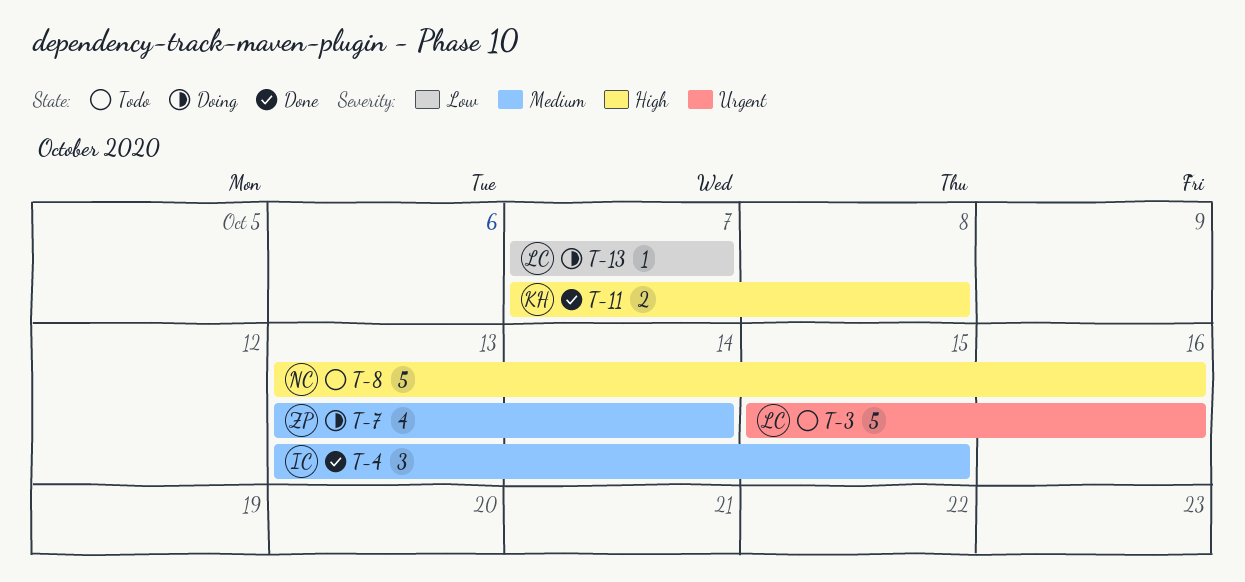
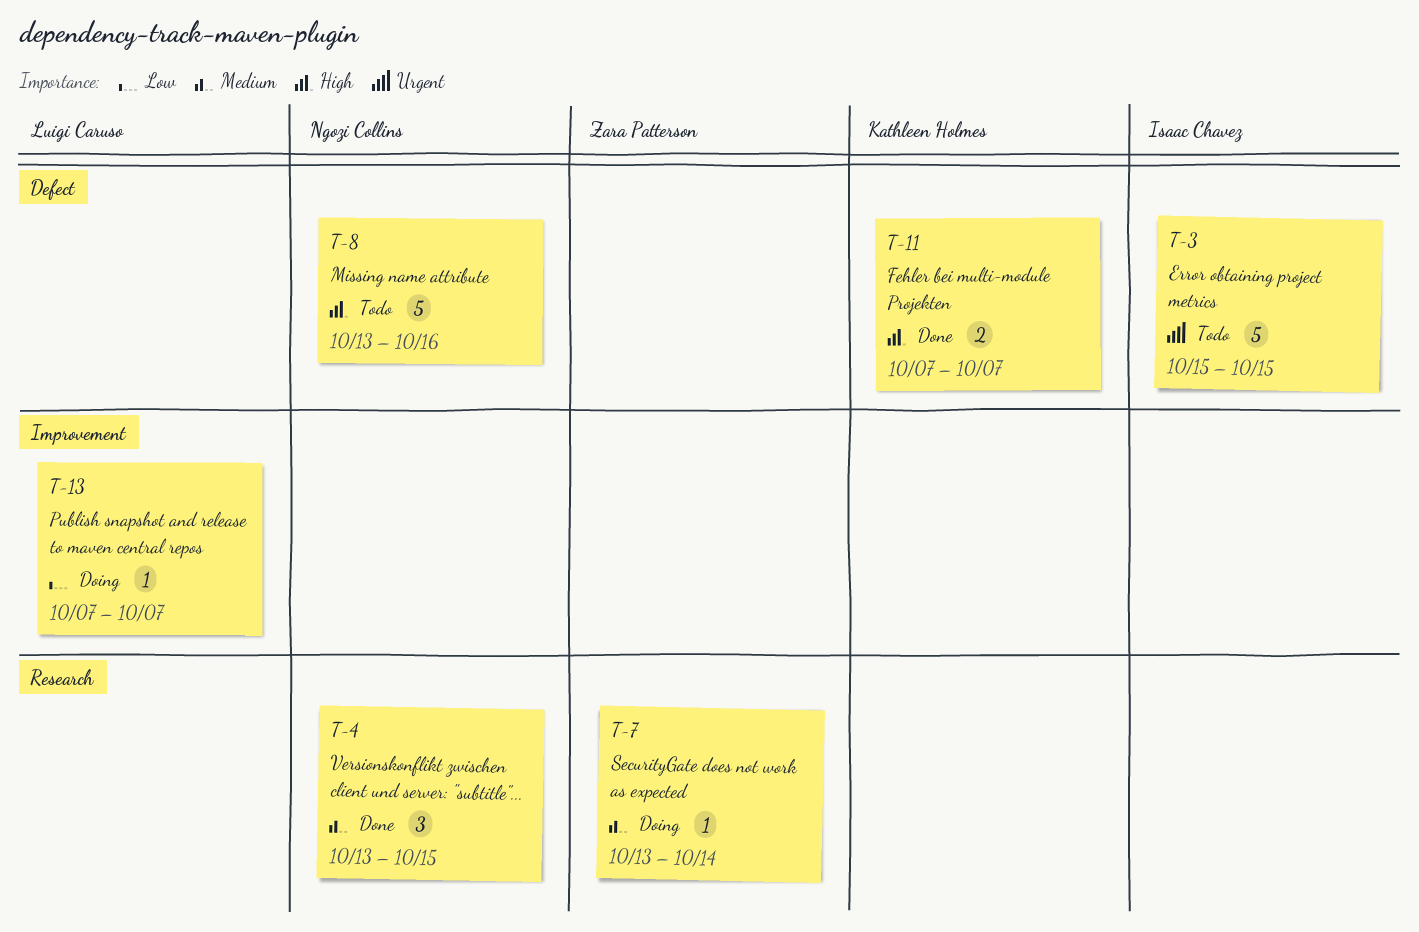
T-3, owner: Luigi Caruso -> Isaac Chavez
T-3, due: Oct 16 -> Oct 15
T-4, owner: Isaac Chavez -> Ngozi Collins
T-7, estimate: 4 -> 1
T-11, due: Oct 8 -> Oct 7

